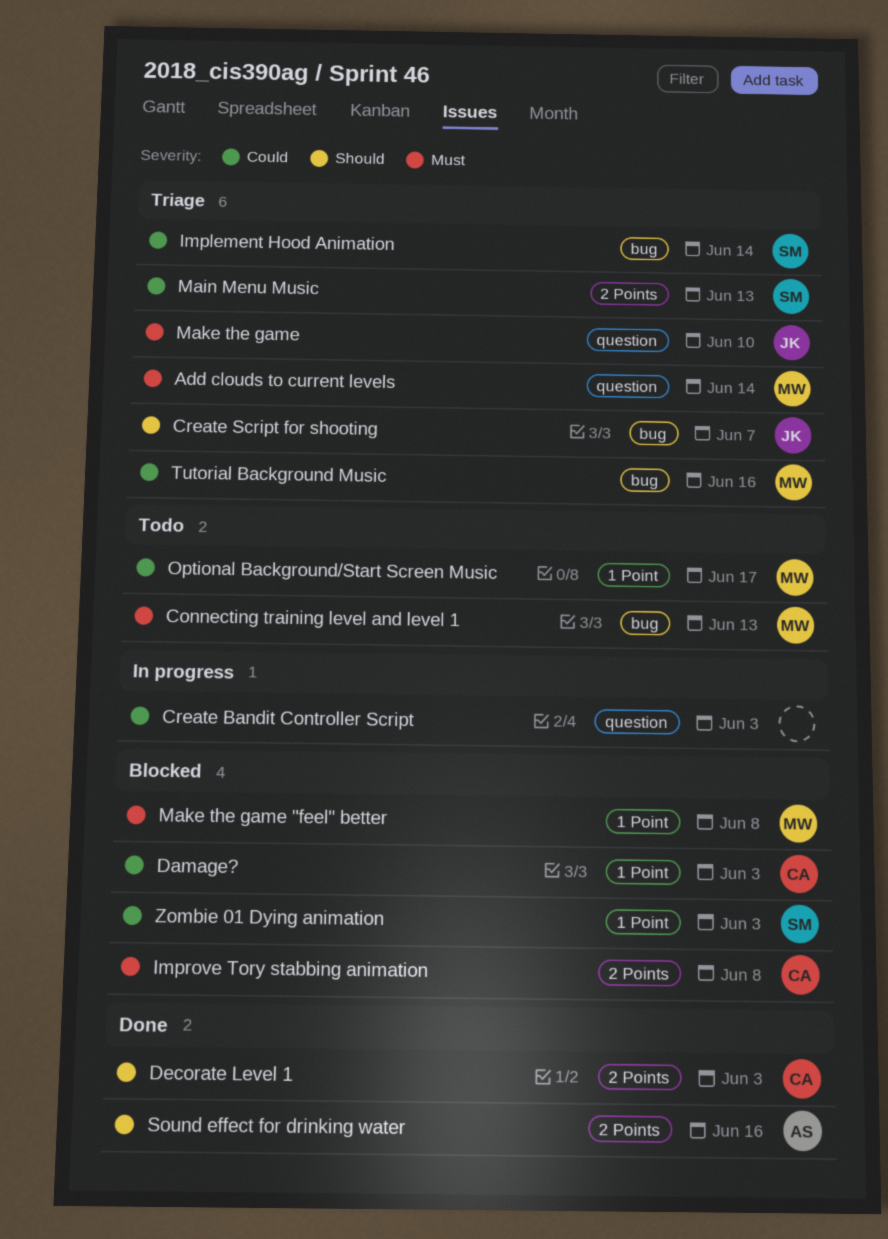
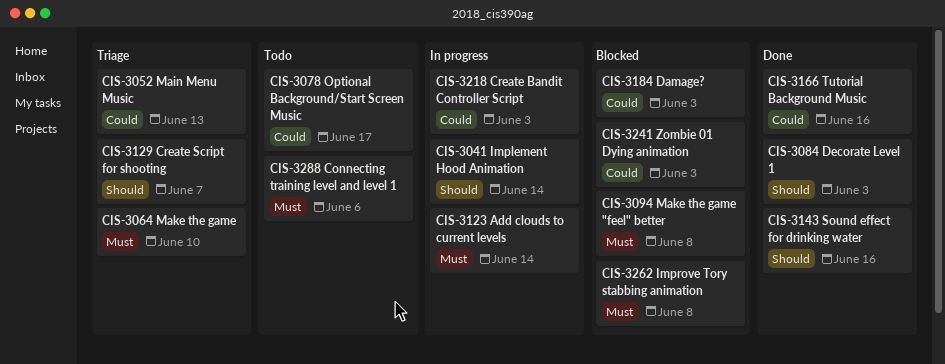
Add clouds to current levels, status: Triage -> In progress
Connecting training level and level 1, due: Jun 13 -> Jun 6
Implement Hood Animation, status: Triage -> In progress
Implement Hood Animation, priority: Could -> Should
Tutorial Background Music, status: Triage -> Done

